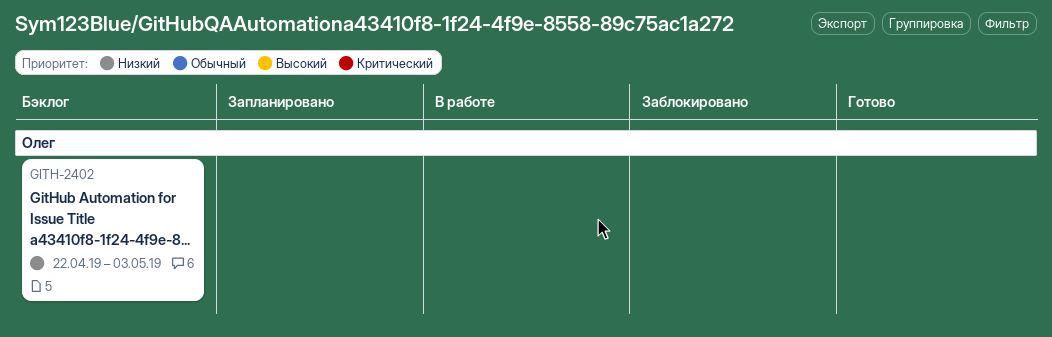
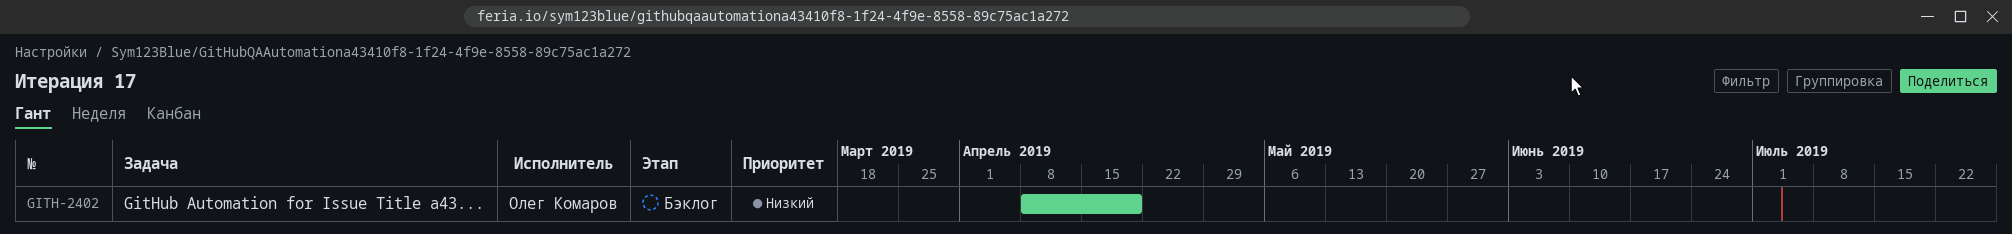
GITH-2402, start: Apr 22 -> Apr 8
GITH-2402, due: May 3 -> Apr 19

